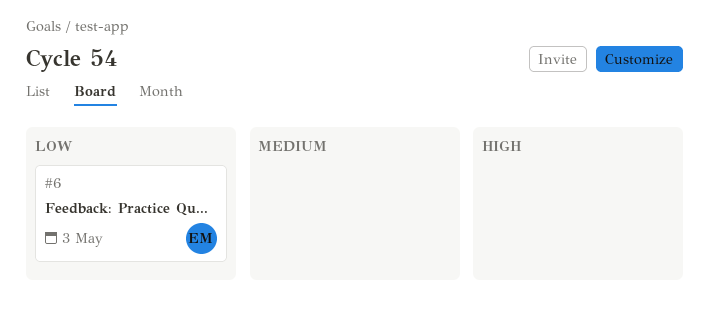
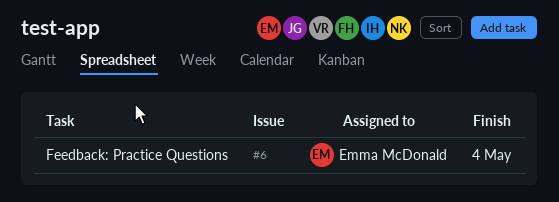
#6, due: May 3 -> May 4

